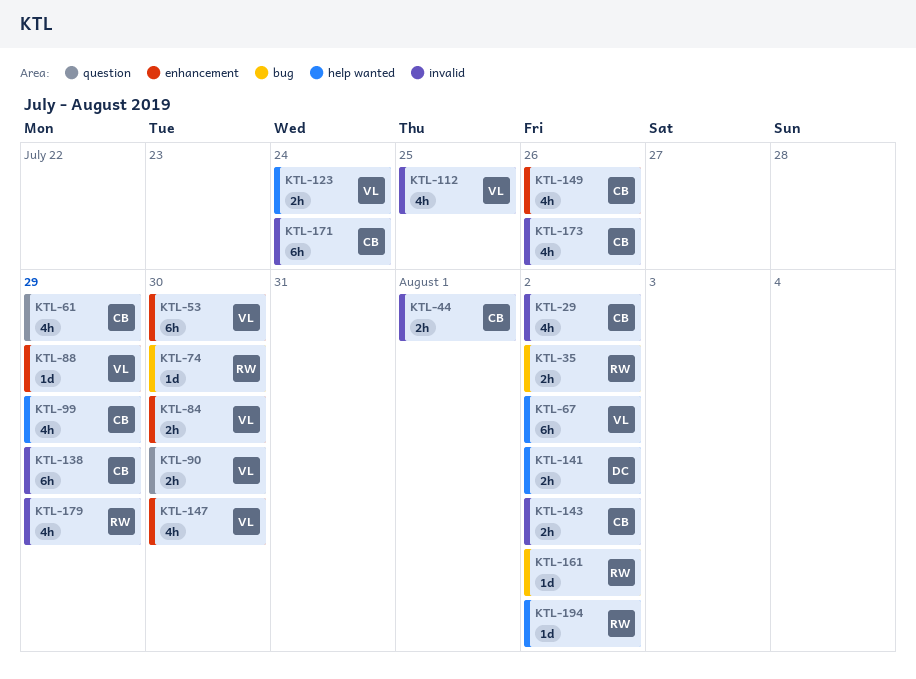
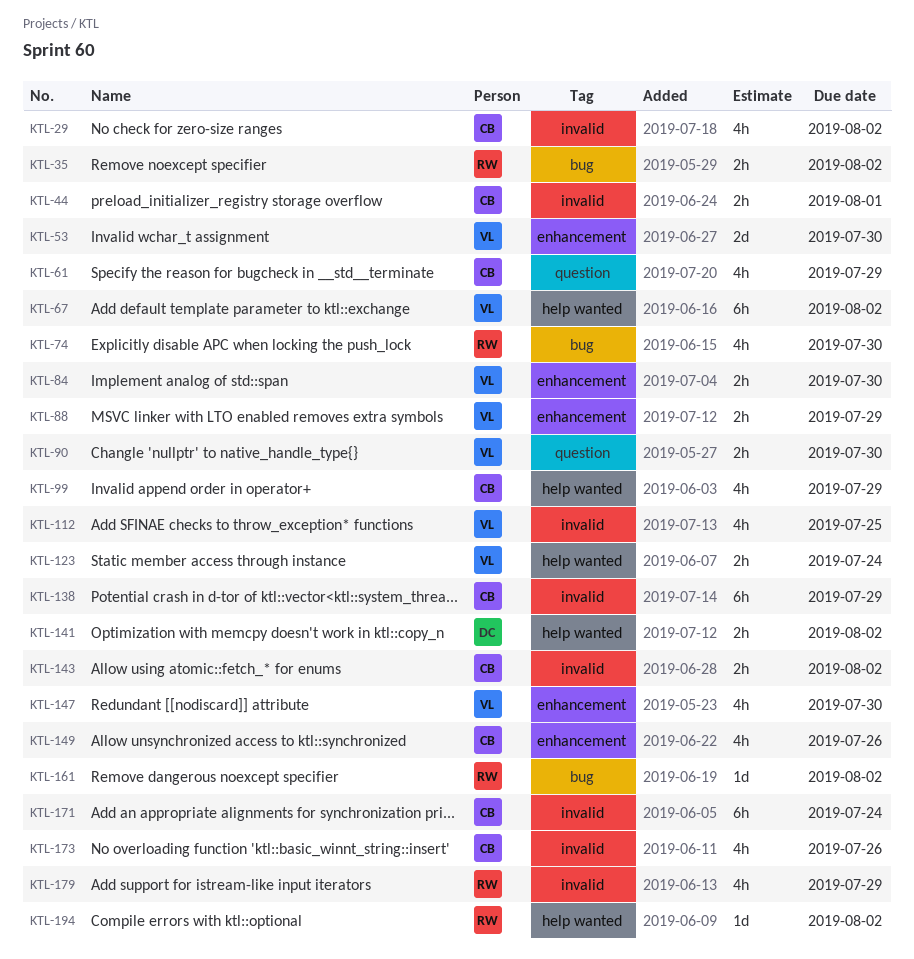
KTL-53, estimate: 6h -> 2d
KTL-74, estimate: 1d -> 4h
KTL-88, estimate: 1d -> 2h

